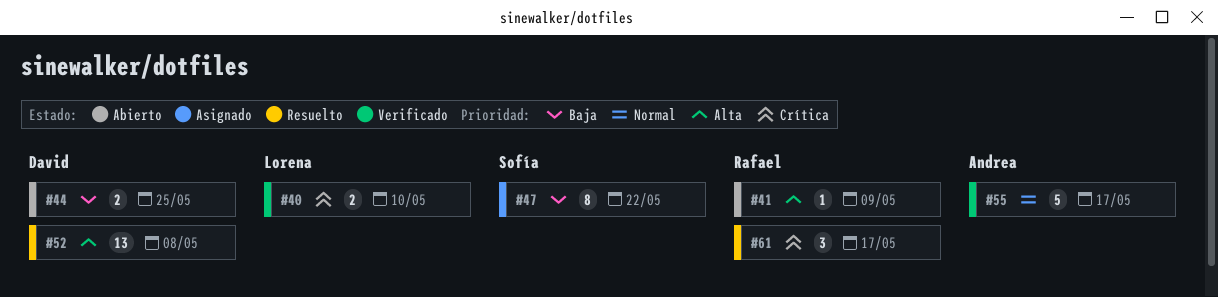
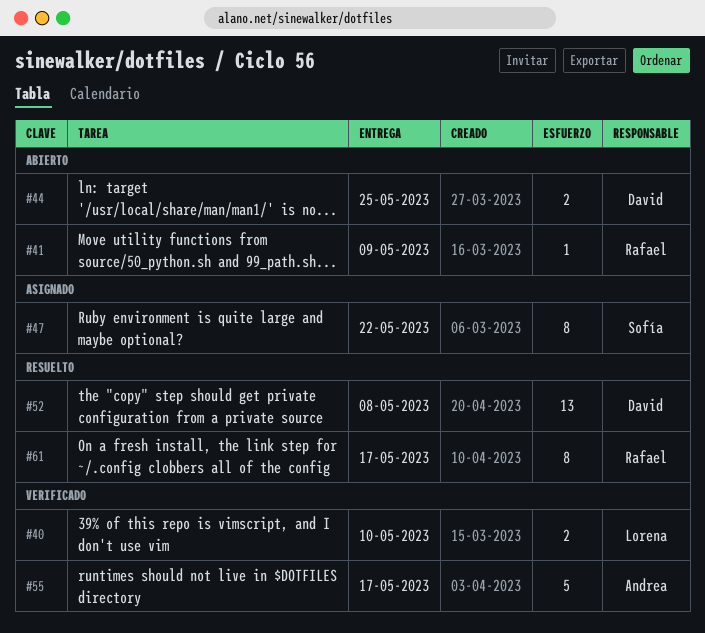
#61, estimate: 3 -> 8

